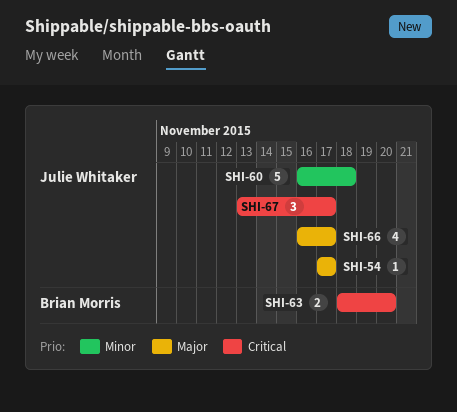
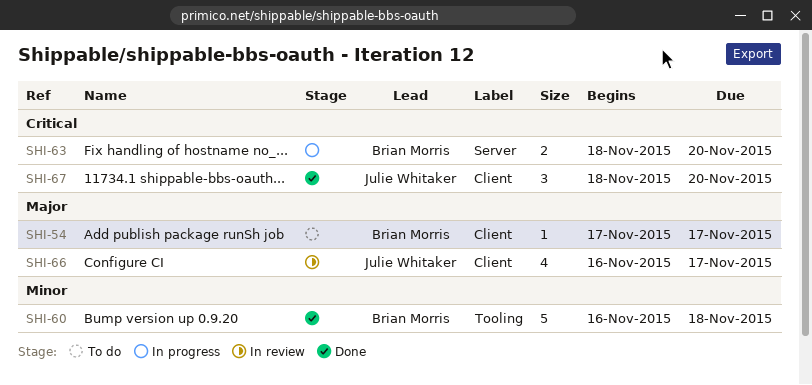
SHI-54, owner: Julie Whitaker -> Brian Morris
SHI-60, owner: Julie Whitaker -> Brian Morris
SHI-67, start: Nov 13 -> Nov 18
SHI-67, due: Nov 17 -> Nov 20

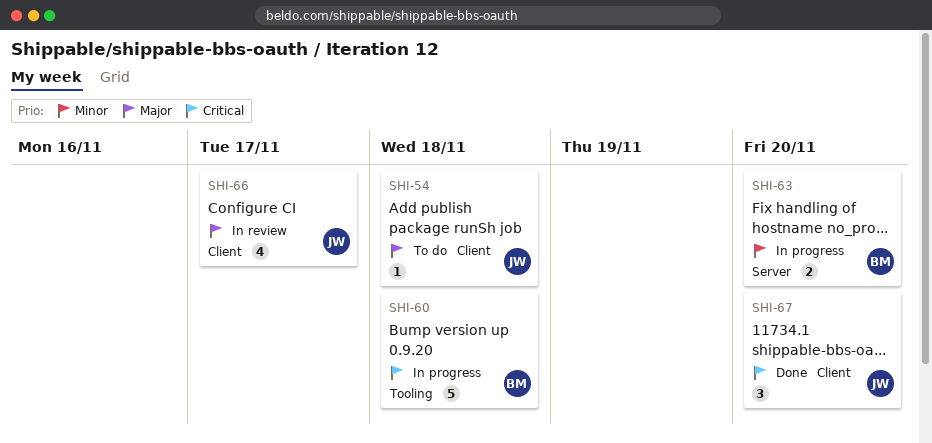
SHI-54, owner: Brian Morris -> Julie Whitaker
SHI-54, due: Nov 17 -> Nov 18
SHI-60, status: Done -> In progress
SHI-60, priority: Minor -> Critical
SHI-63, priority: Critical -> Minor

